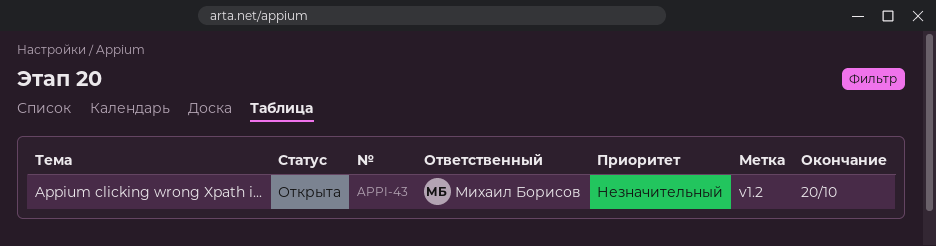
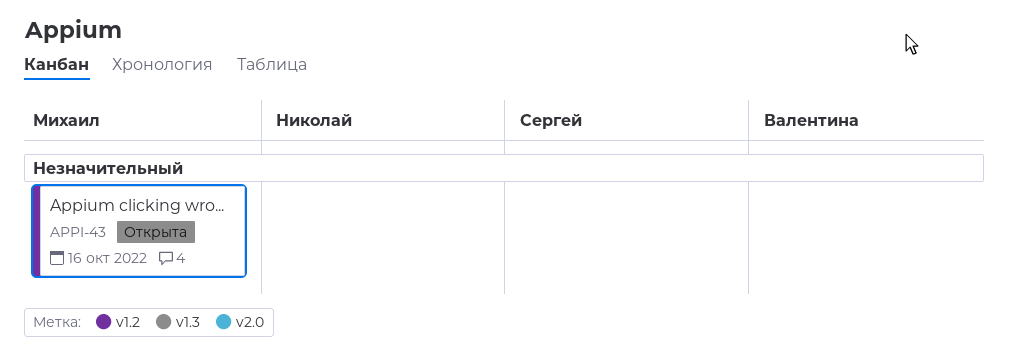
APPI-43, due: Oct 20 -> Oct 16

